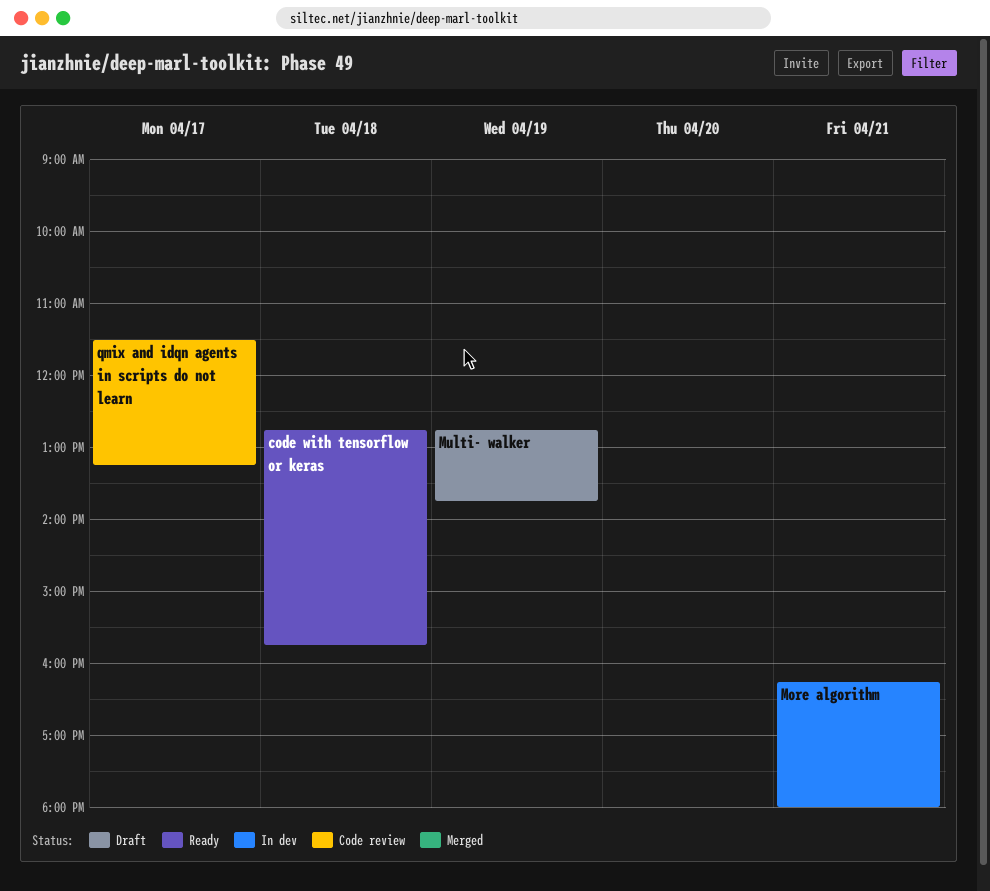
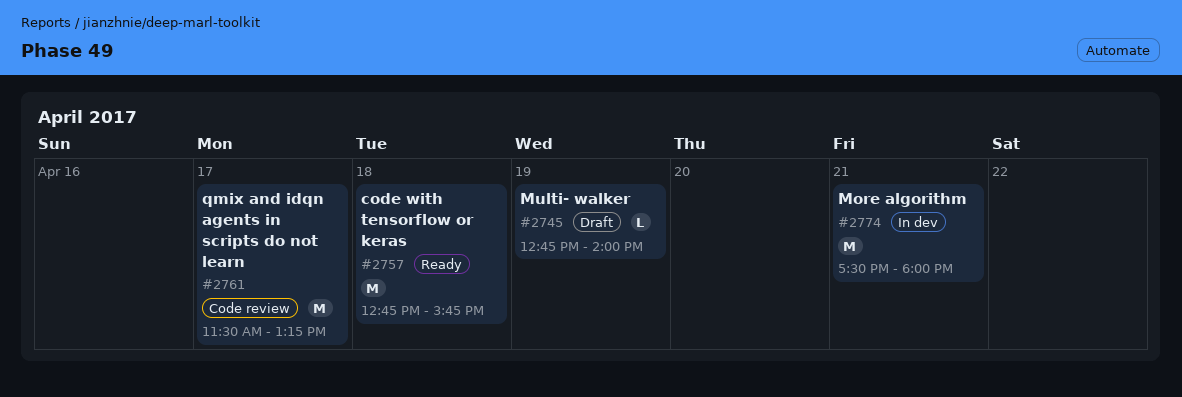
More algorithm, begins: 16:15 -> 17:30
Multi- walker, ends: 13:45 -> 14:00

